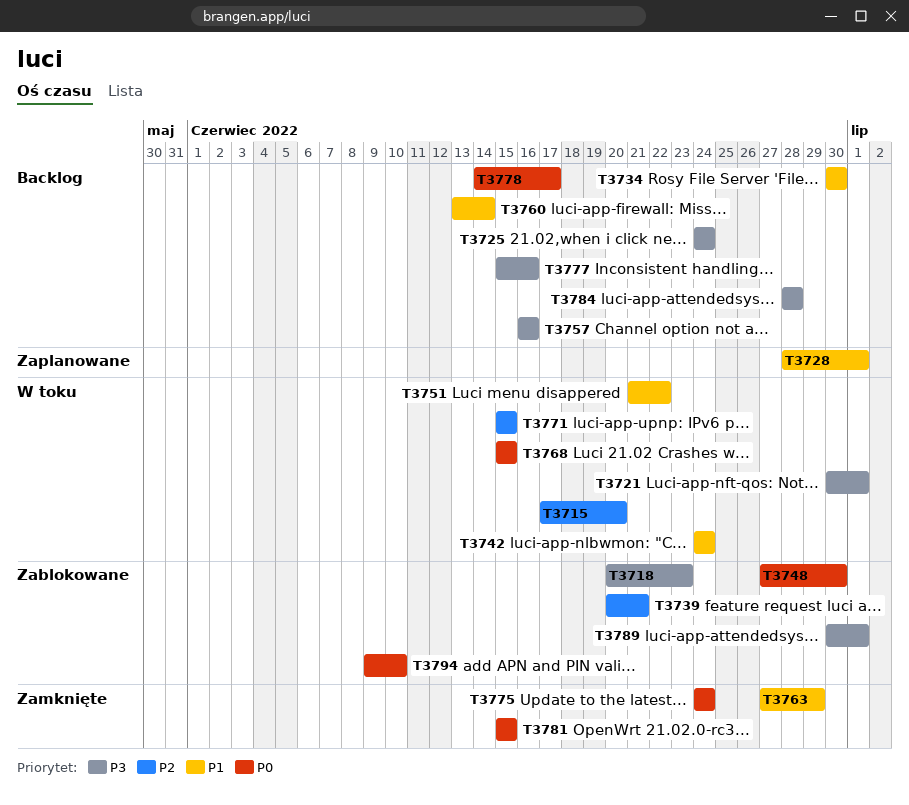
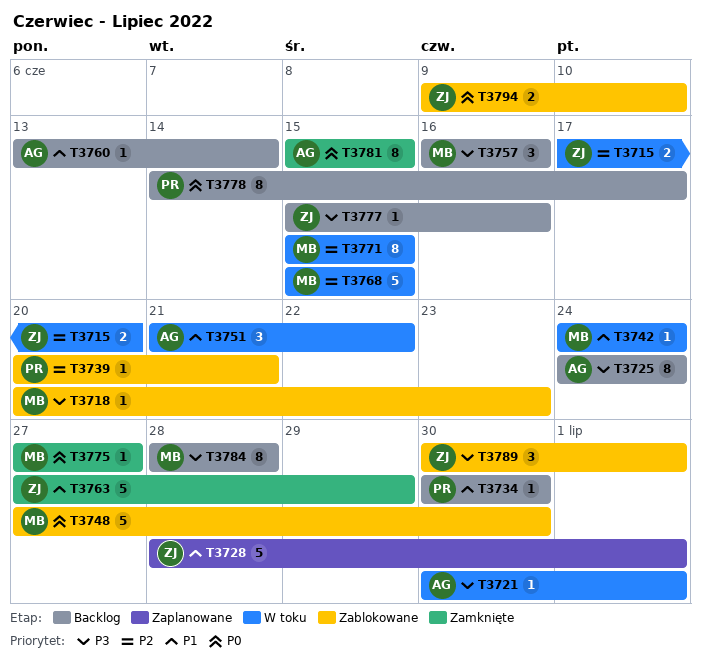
T3768, priority: P0 -> P2
T3775, start: Jun 24 -> Jun 27
T3775, due: Jun 24 -> Jun 27

